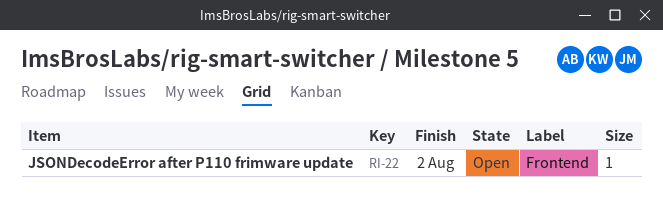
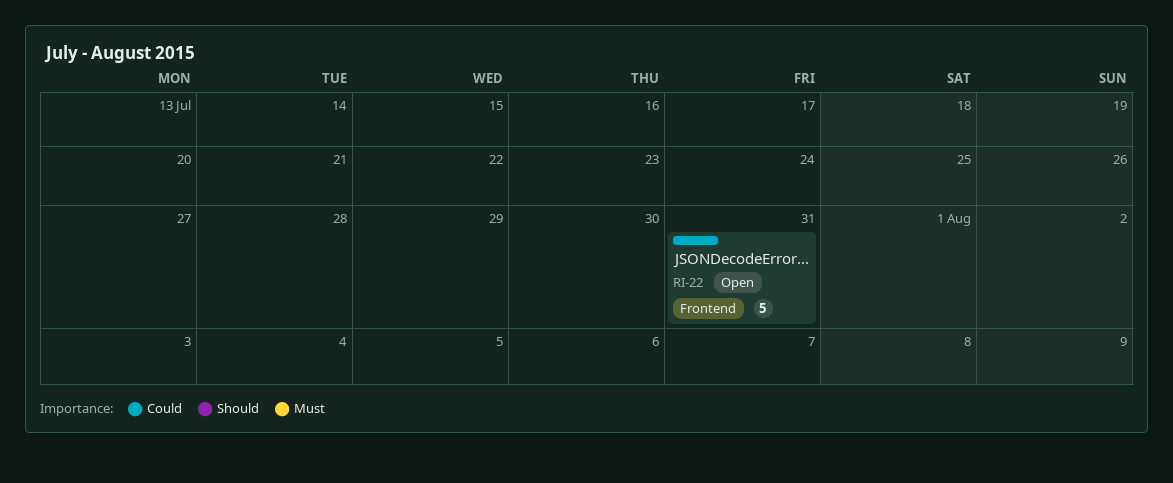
RI-22, estimate: 1 -> 5
RI-22, due: Aug 2 -> Jul 31

